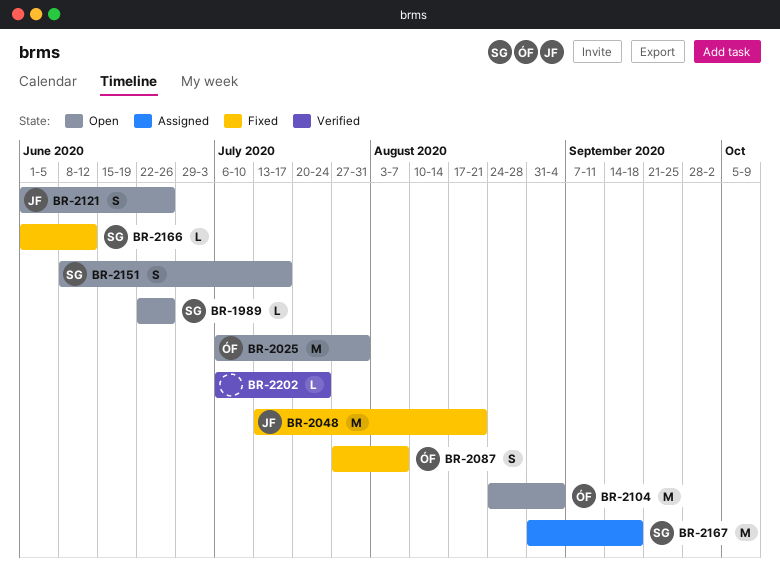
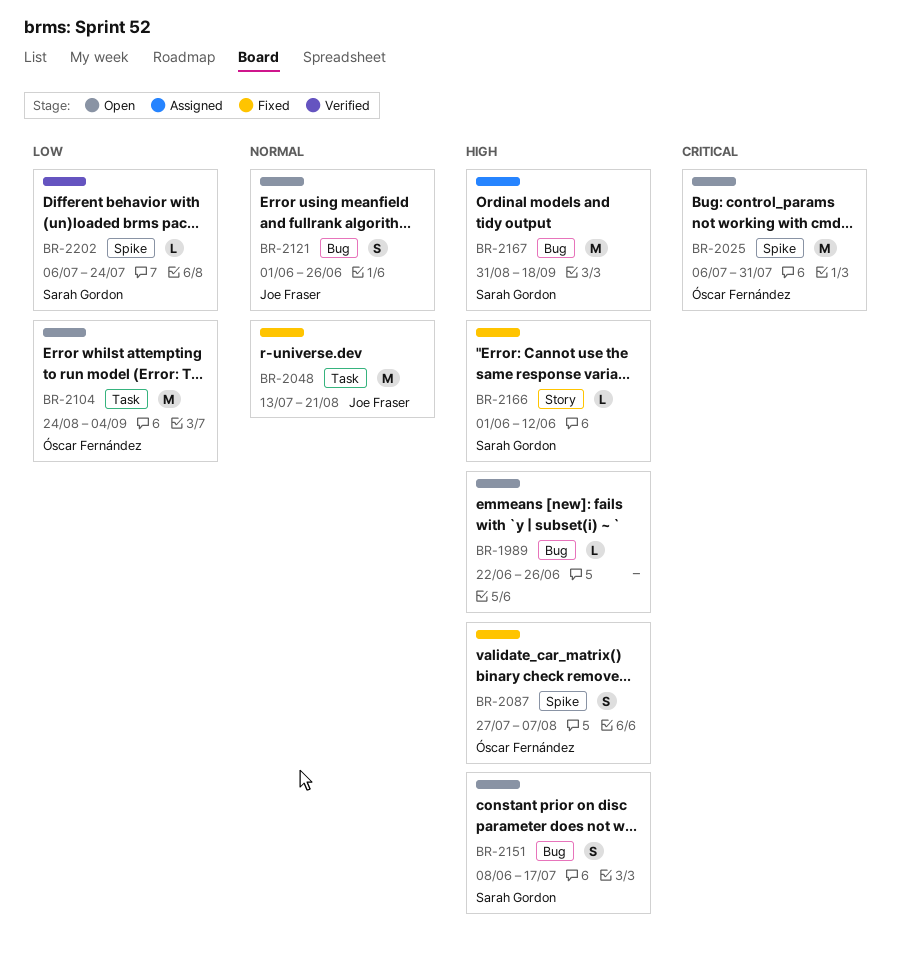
BR-1989, owner: Sarah Gordon -> none
BR-2202, owner: none -> Sarah Gordon

